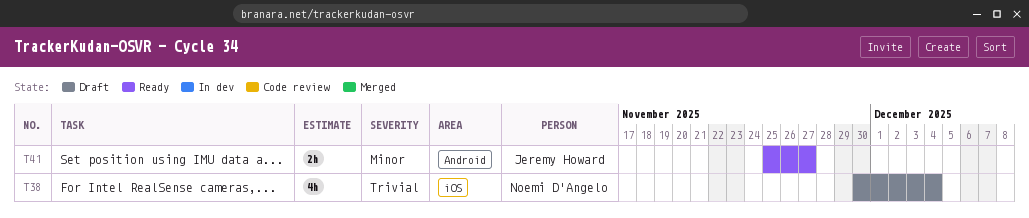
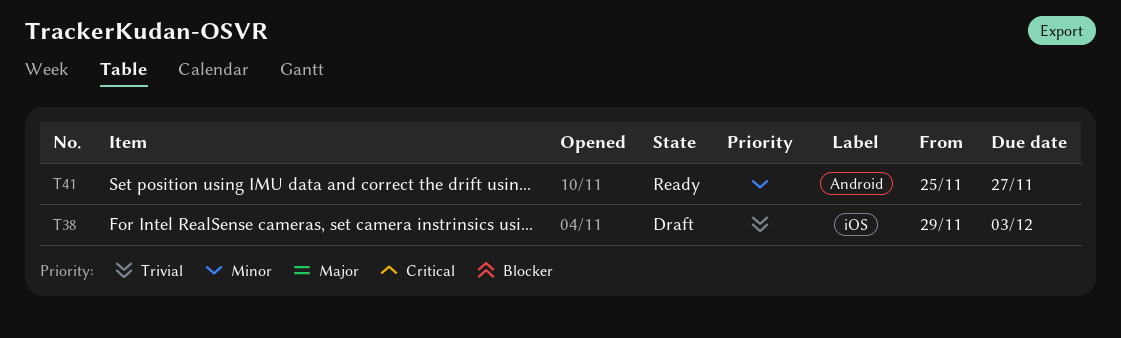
T38, start: Nov 30 -> Nov 29
T38, due: Dec 4 -> Dec 3

